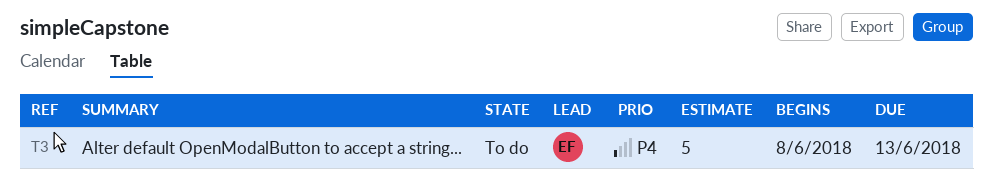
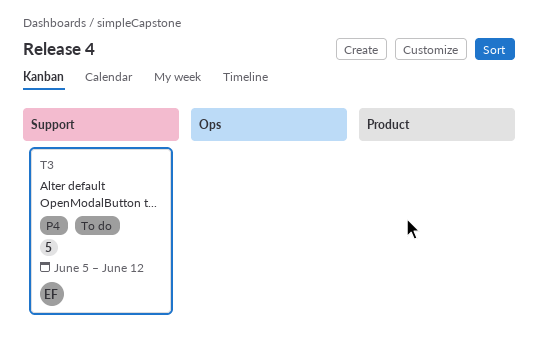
T3, start: Jun 8 -> Jun 5
T3, due: Jun 13 -> Jun 12

